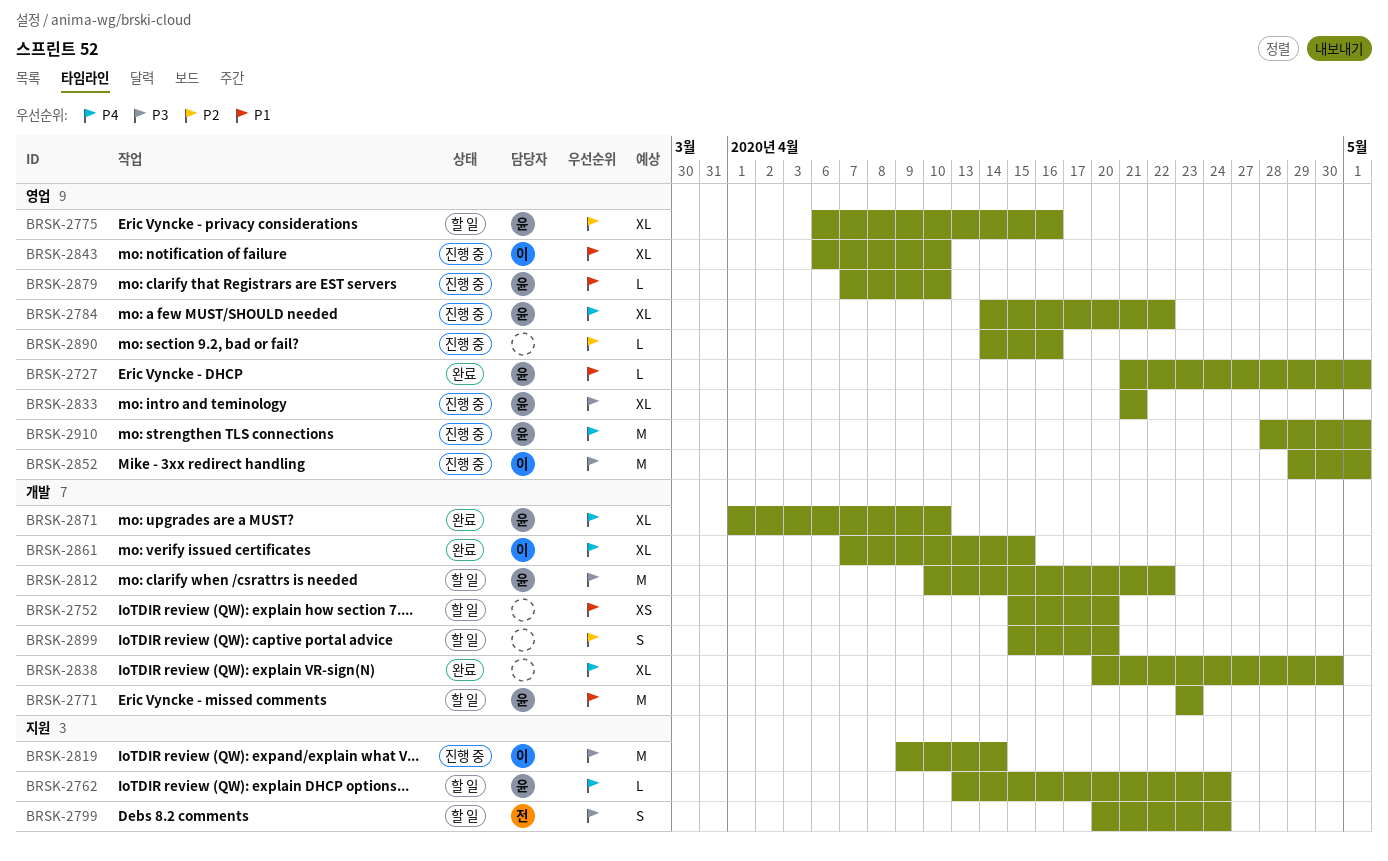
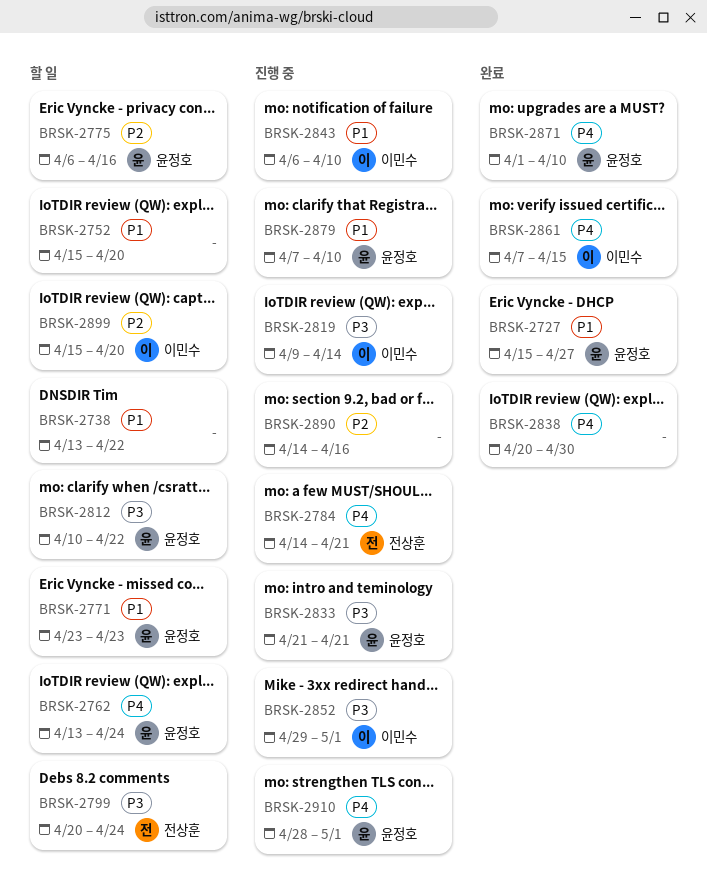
BRSK-2727, start: Apr 21 -> Apr 15
BRSK-2727, due: May 1 -> Apr 27
BRSK-2738: none -> present
BRSK-2784, owner: 윤정호 -> 전상훈
BRSK-2784, due: Apr 22 -> Apr 21
BRSK-2899, owner: none -> 이민수

